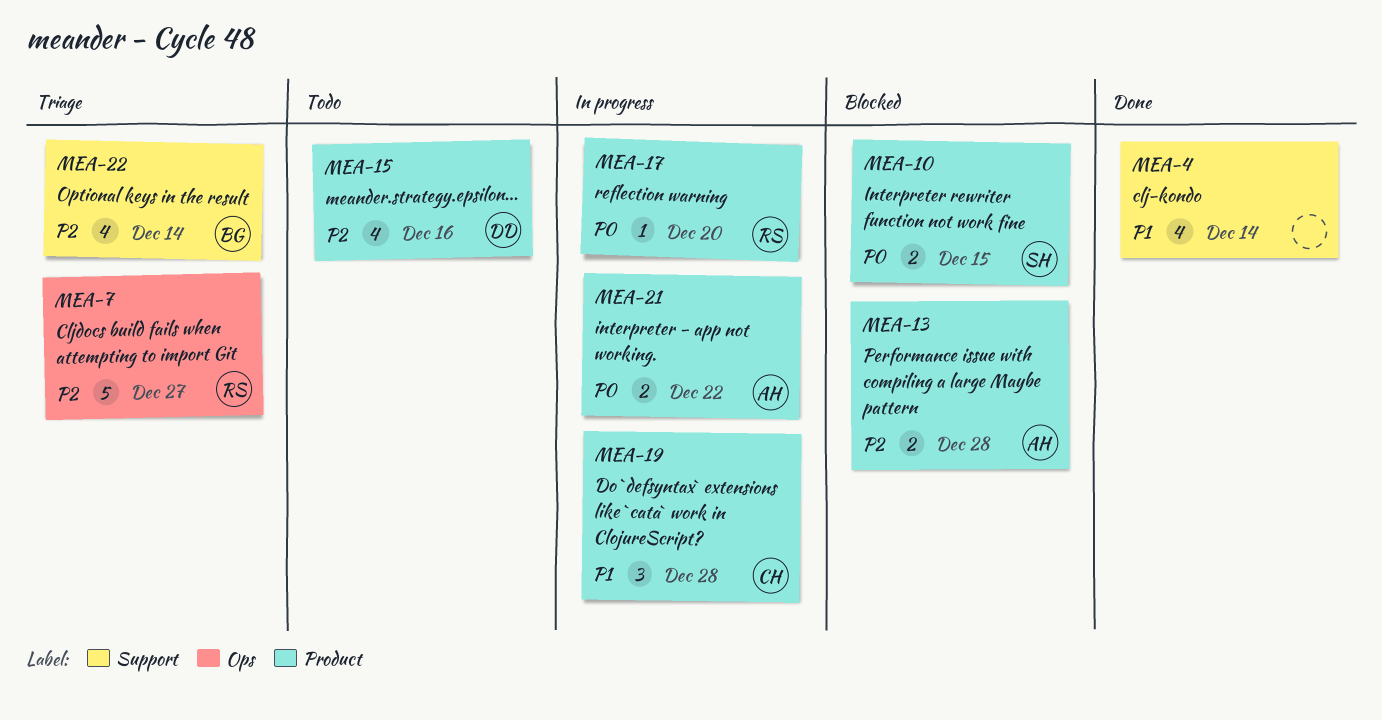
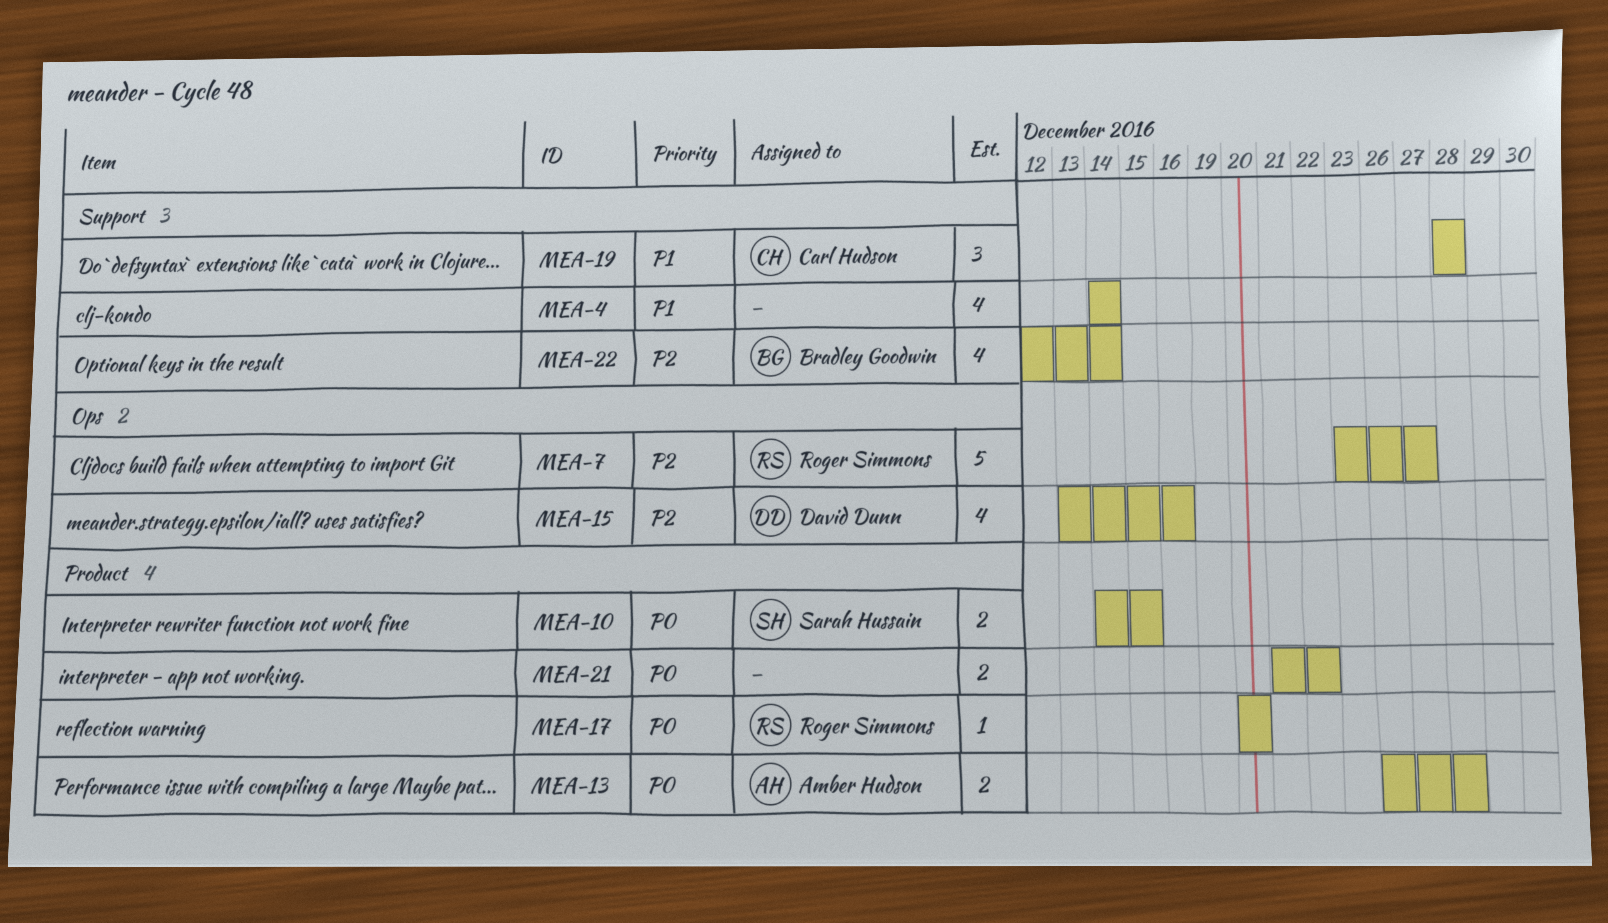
MEA-13, priority: P2 -> P0
MEA-15, label: Product -> Ops
MEA-19, label: Product -> Support
MEA-21, owner: Amber Hudson -> none

